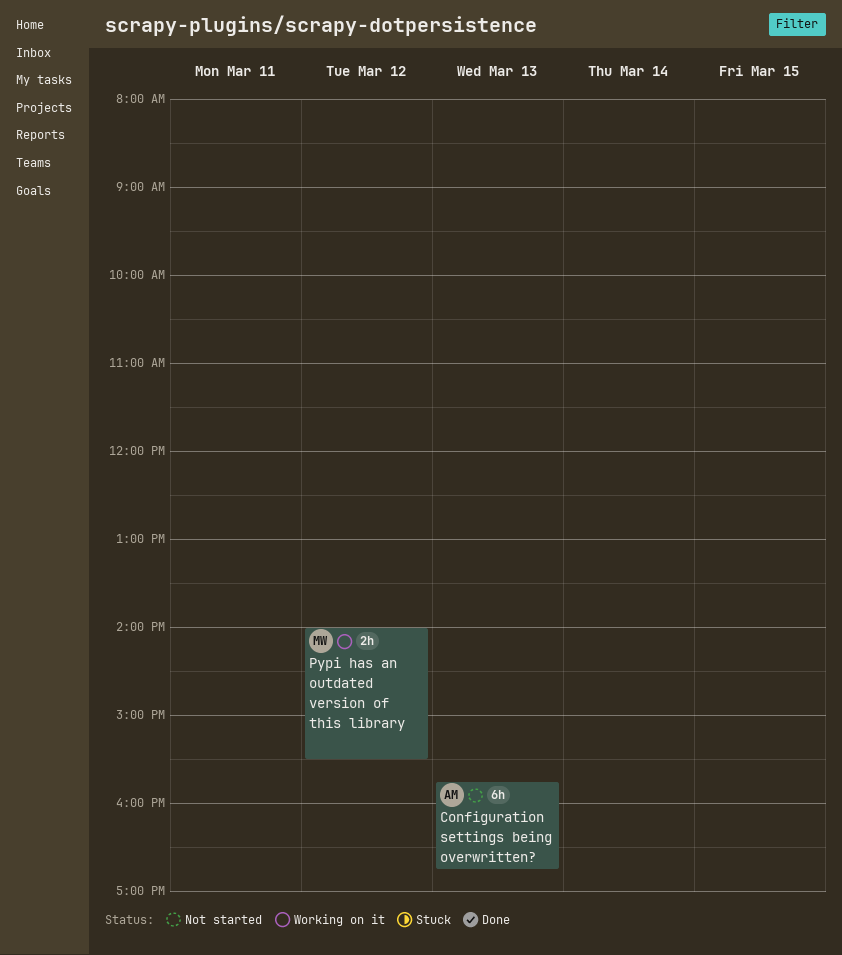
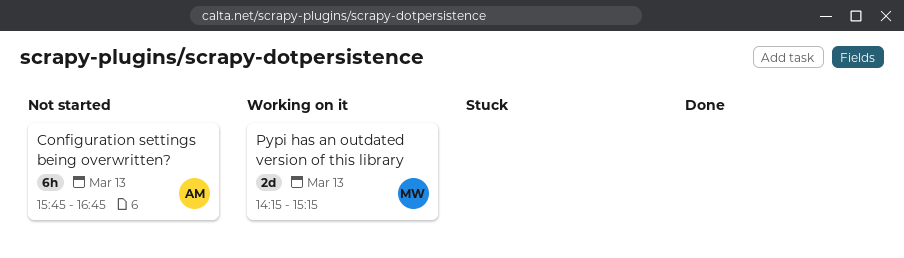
Pypi has an outdated version of this library, estimate: 2h -> 2d
Pypi has an outdated version of this library, day: Mar 12 -> Mar 13
Pypi has an outdated version of this library, begins: 14:00 -> 14:15
Pypi has an outdated version of this library, ends: 15:30 -> 15:15

